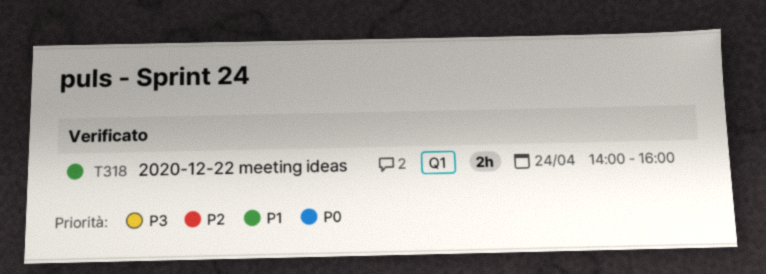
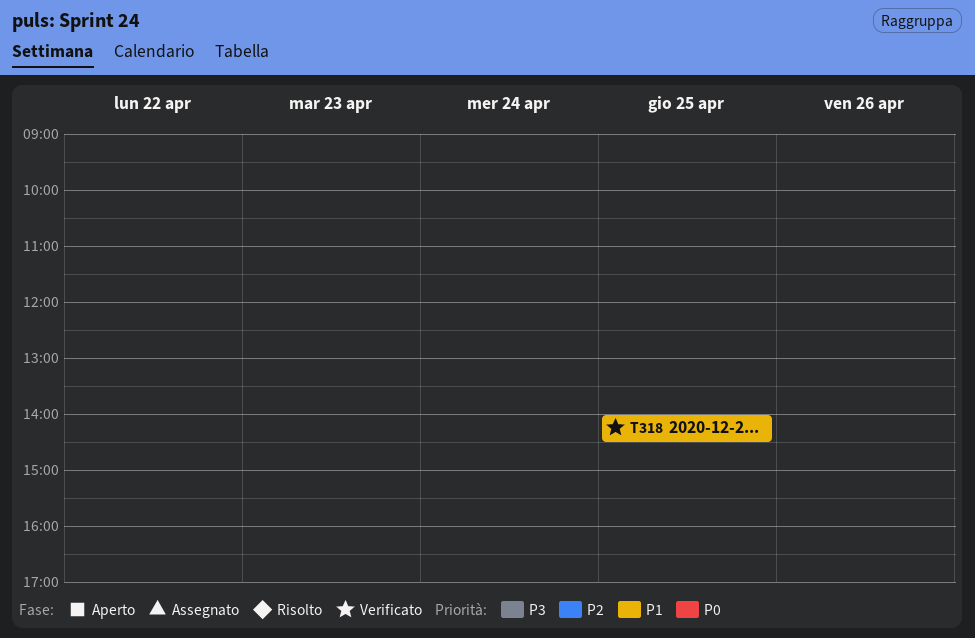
T318, day: Apr 24 -> Apr 25
T318, ends: 16:00 -> 14:30

